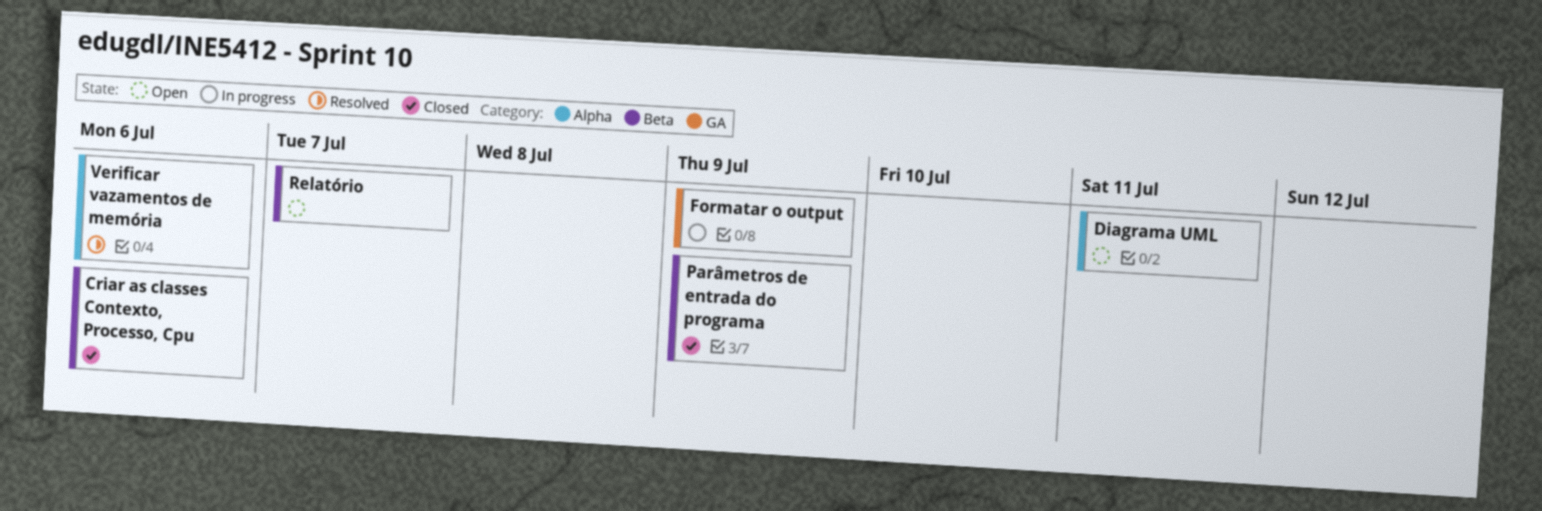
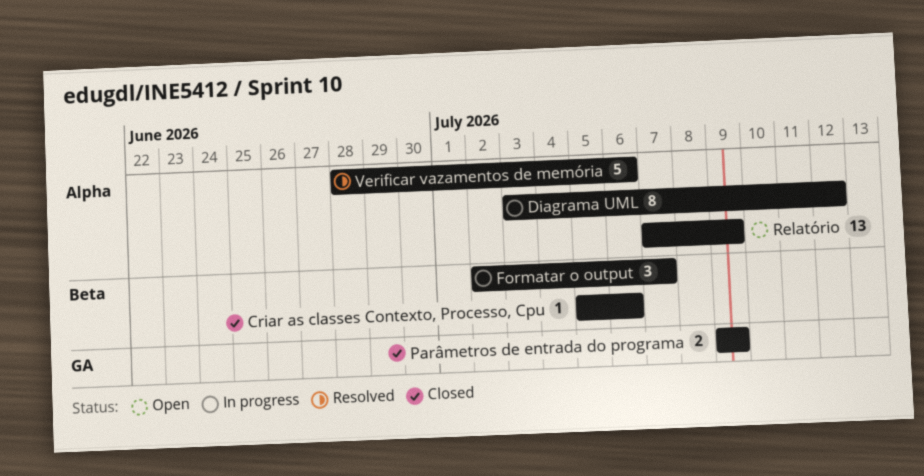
Diagrama UML, status: Open -> In progress
Diagrama UML, due: Jul 11 -> Jul 12
Formatar o output, label: GA -> Beta
Formatar o output, due: Jul 9 -> Jul 7
Parâmetros de entrada do programa, label: Beta -> GA
Relatório, label: Beta -> Alpha
Relatório, due: Jul 7 -> Jul 9

